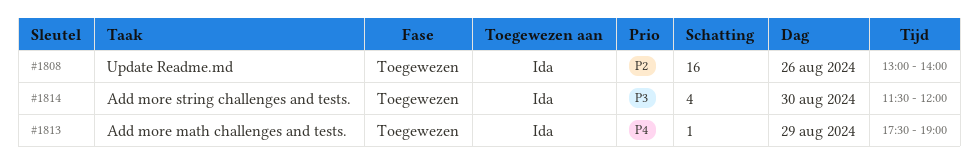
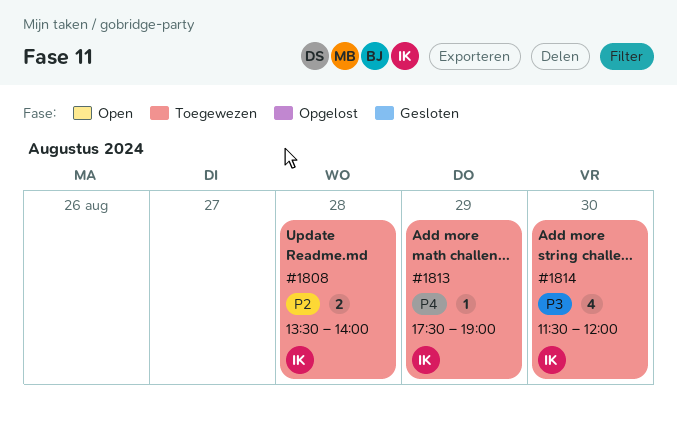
#1808, estimate: 16 -> 2
#1808, day: Aug 26 -> Aug 28
#1808, begins: 13:00 -> 13:30

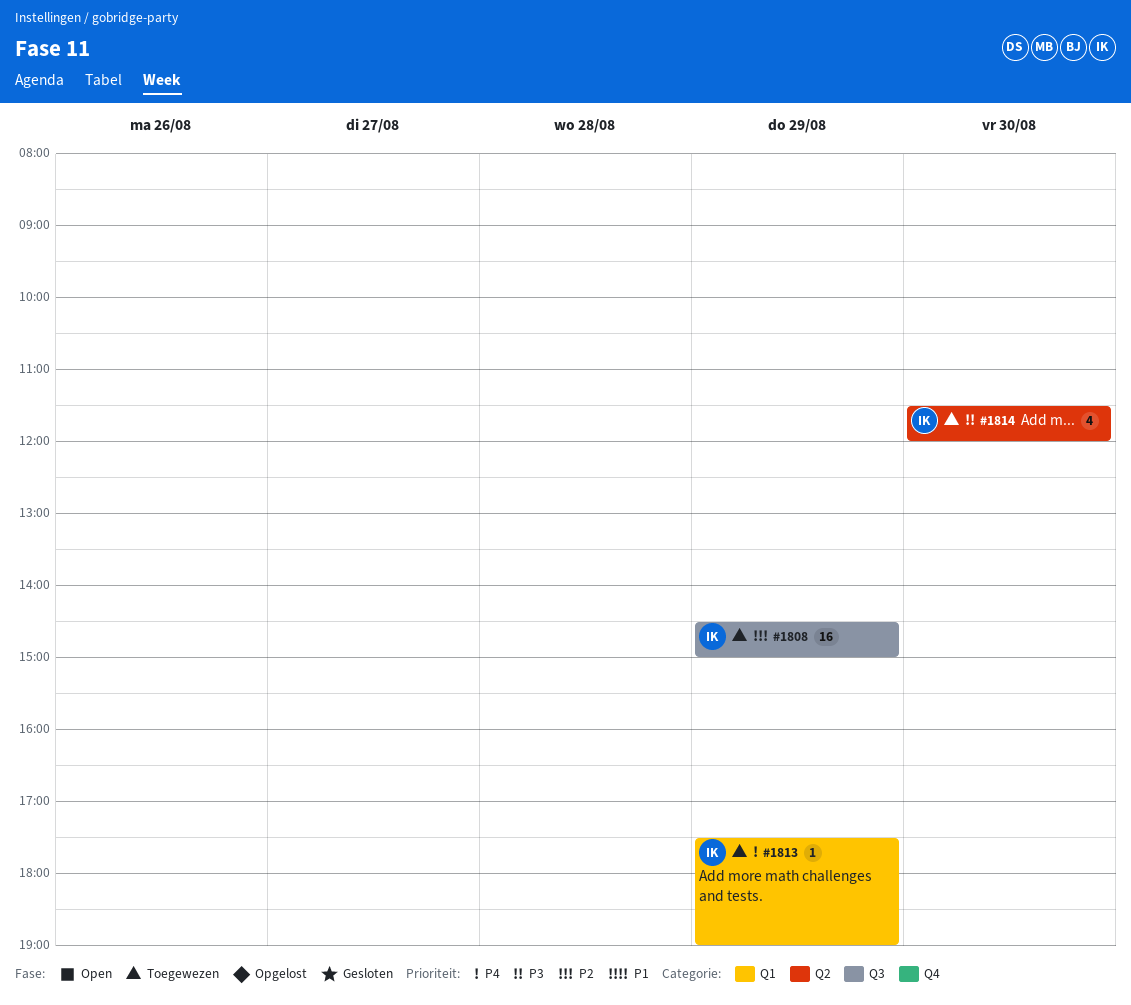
#1808, estimate: 2 -> 16
#1808, day: Aug 28 -> Aug 29
#1808, begins: 13:30 -> 14:30
#1808, ends: 14:00 -> 15:00

